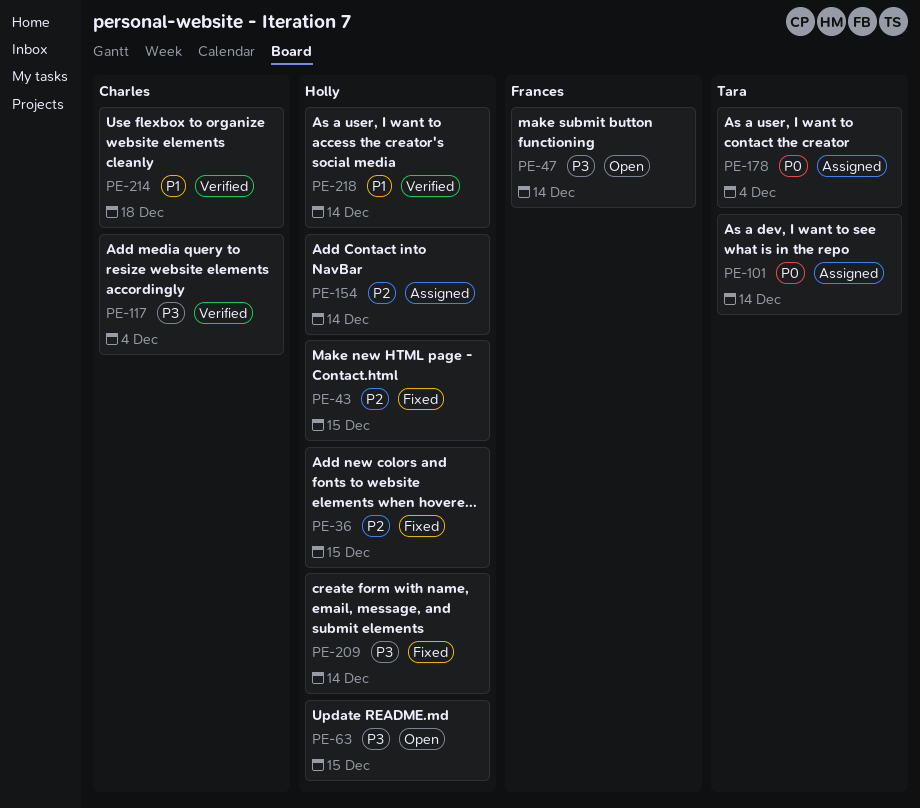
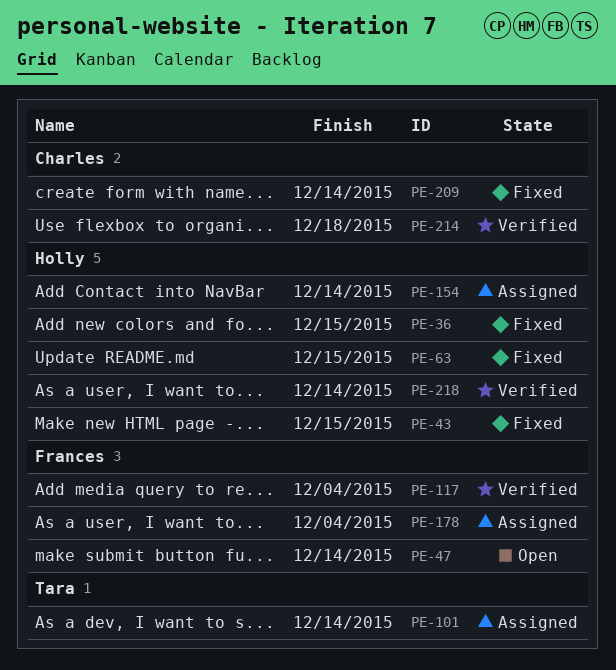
PE-63, status: Open -> Fixed
PE-117, owner: Charles -> Frances
PE-178, owner: Tara -> Frances
PE-209, owner: Holly -> Charles

